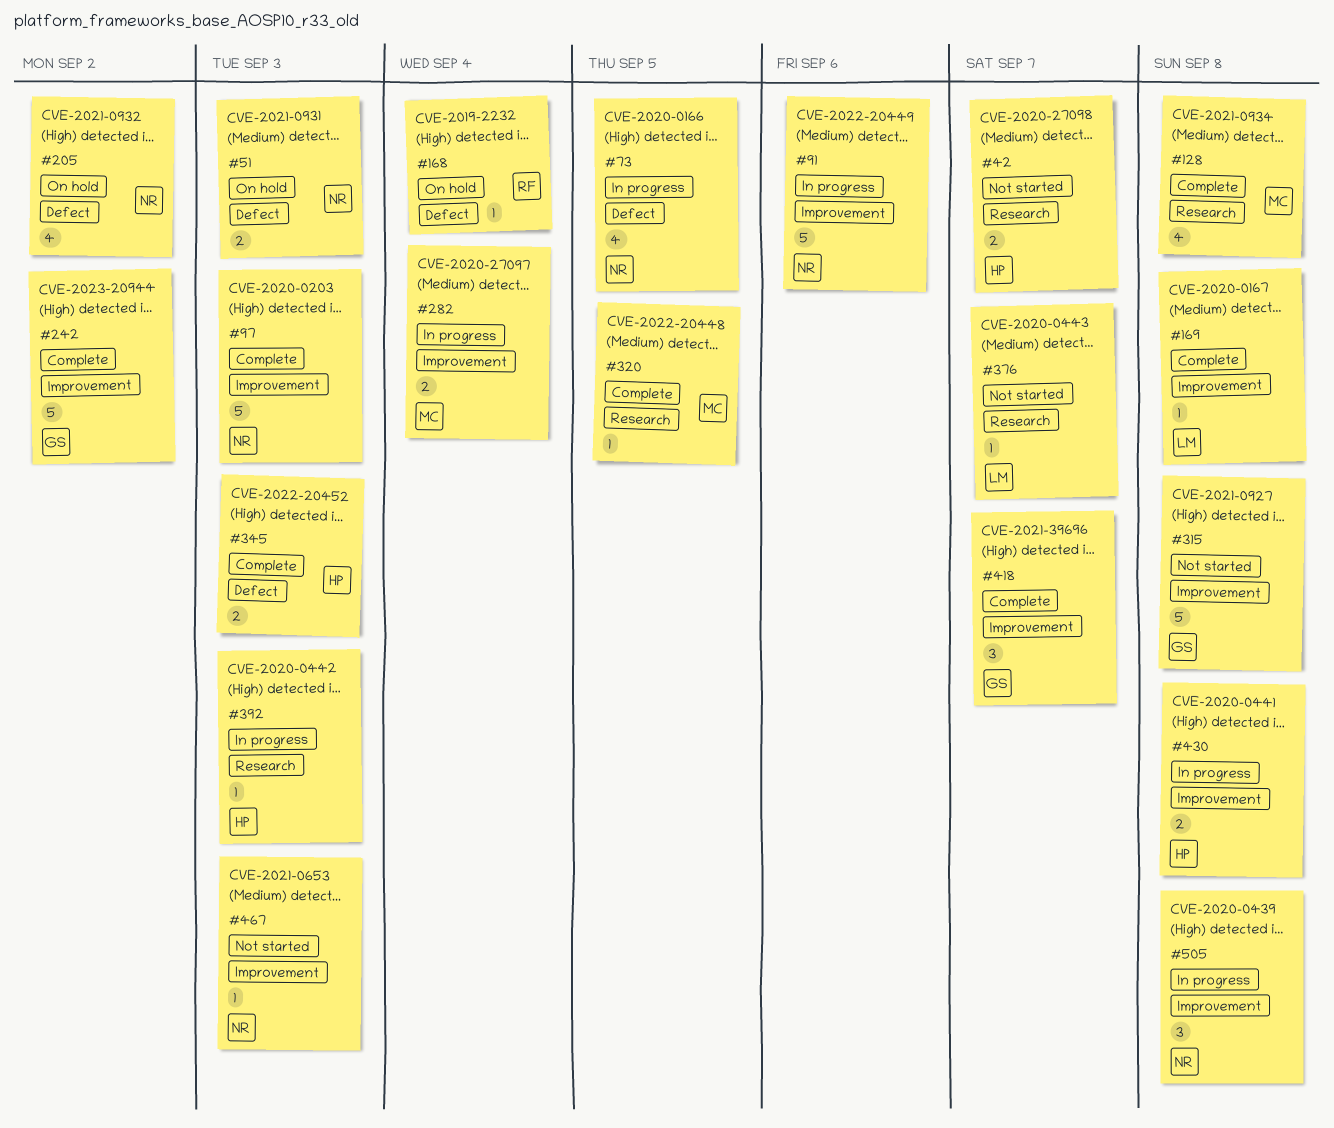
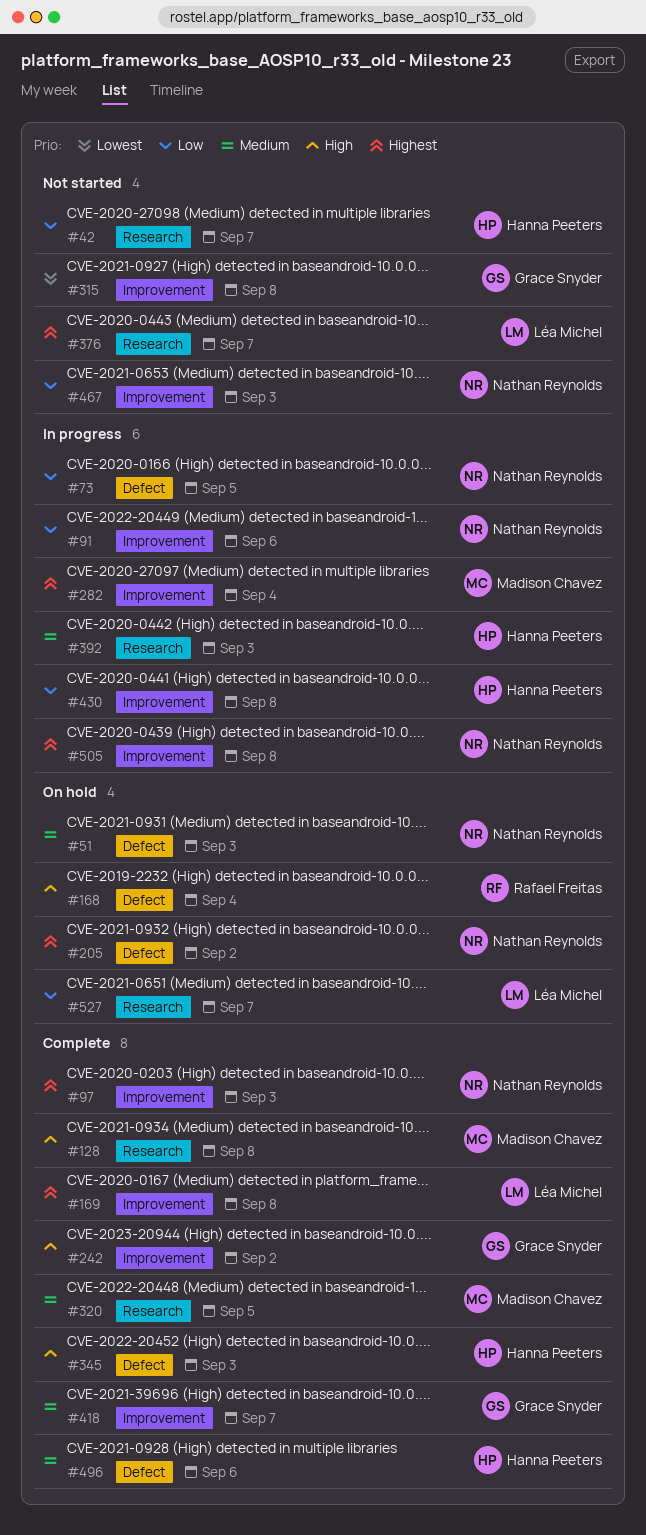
#496: none -> present
#527: none -> present

